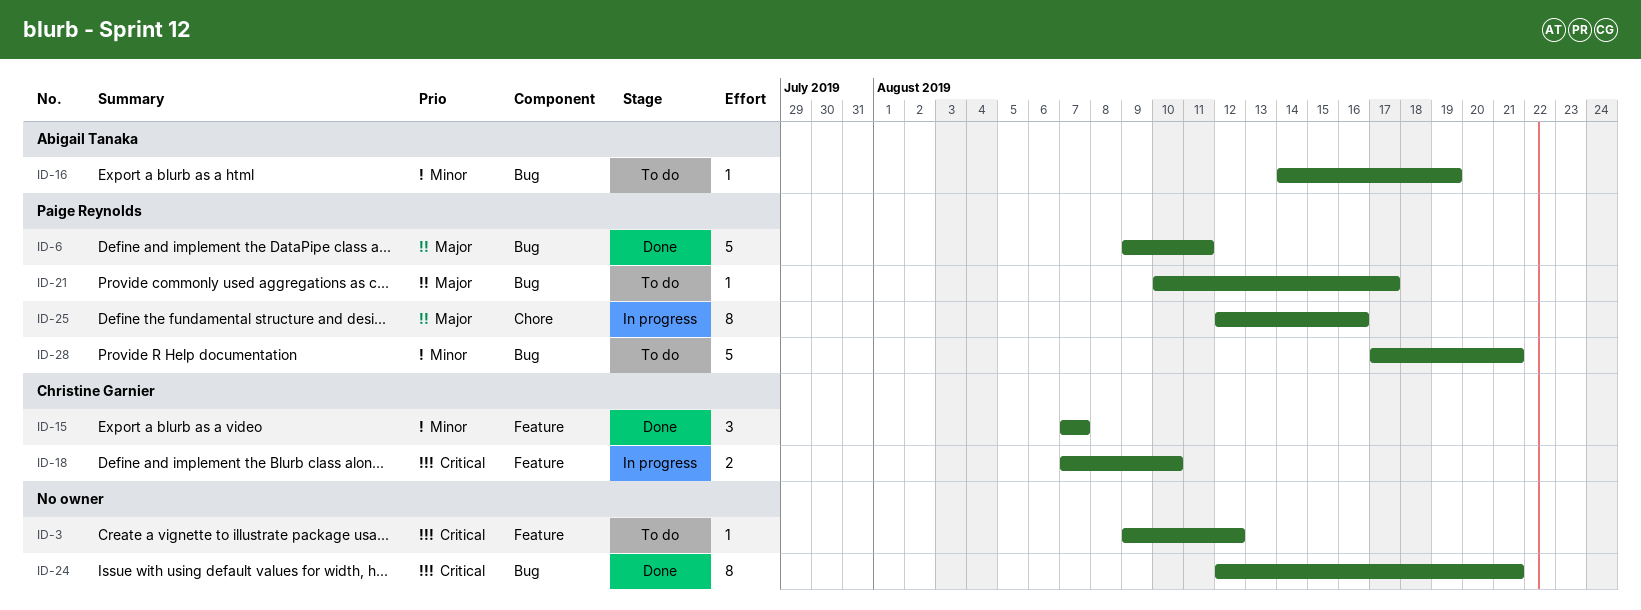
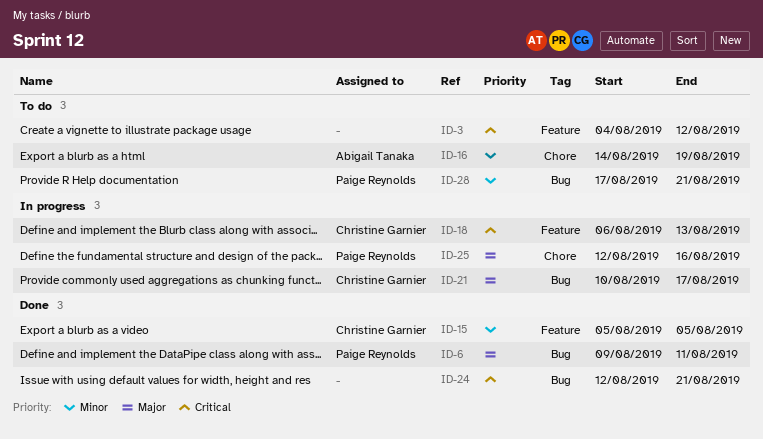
ID-3, start: Aug 9 -> Aug 4
ID-15, start: Aug 7 -> Aug 5
ID-15, due: Aug 7 -> Aug 5
ID-16, label: Bug -> Chore
ID-18, start: Aug 7 -> Aug 6
ID-18, due: Aug 10 -> Aug 13
ID-21, status: To do -> In progress
ID-21, owner: Paige Reynolds -> Christine Garnier

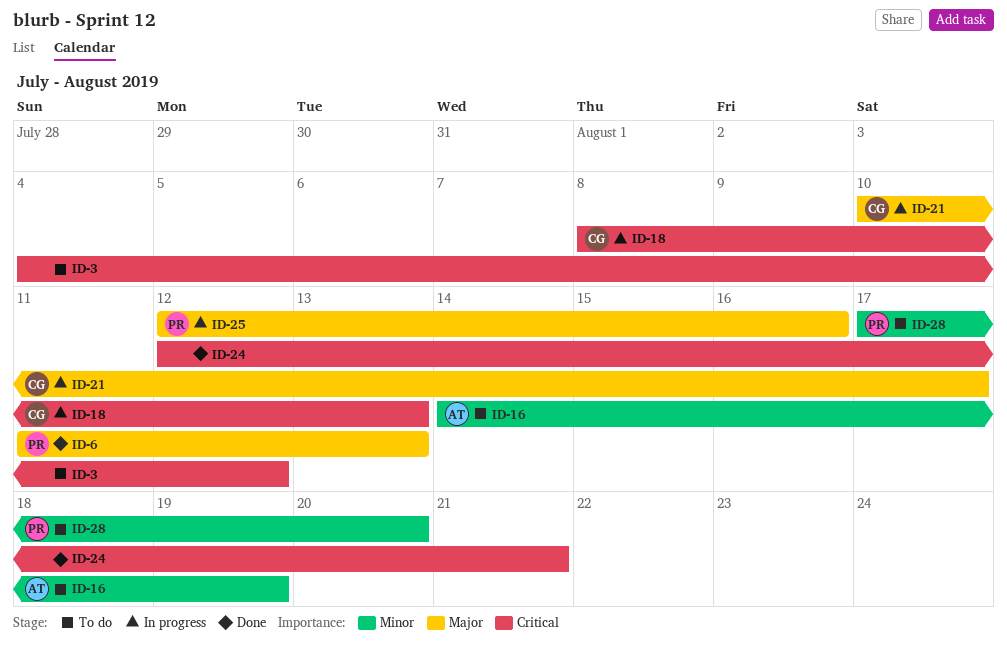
ID-6, start: Aug 9 -> Aug 11
ID-6, due: Aug 11 -> Aug 13
ID-15: present -> none
ID-18, start: Aug 6 -> Aug 8
ID-28, due: Aug 21 -> Aug 20

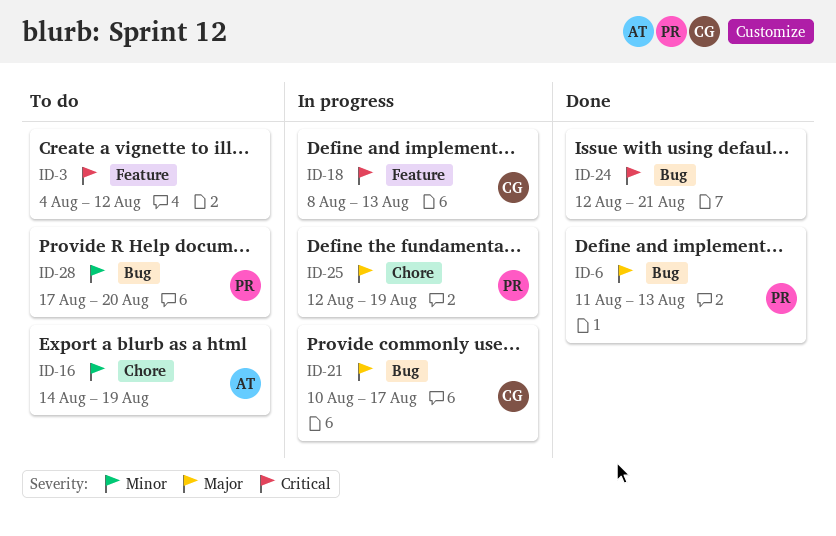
ID-25, due: Aug 16 -> Aug 19

